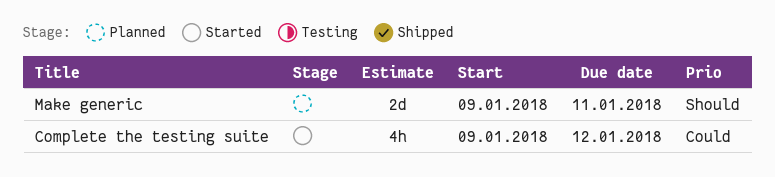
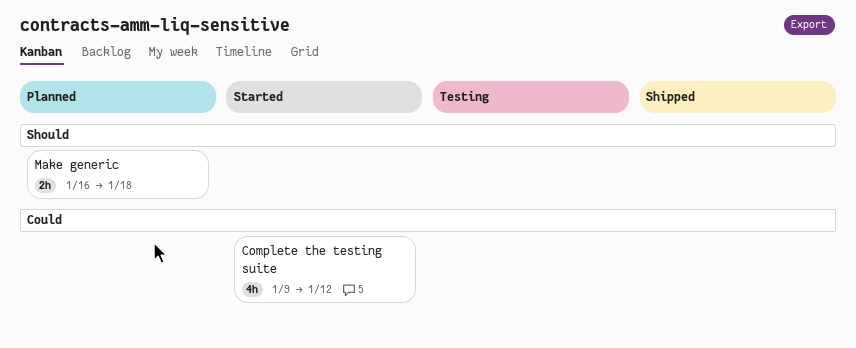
Make generic, estimate: 2d -> 2h
Make generic, start: Jan 9 -> Jan 16
Make generic, due: Jan 11 -> Jan 18

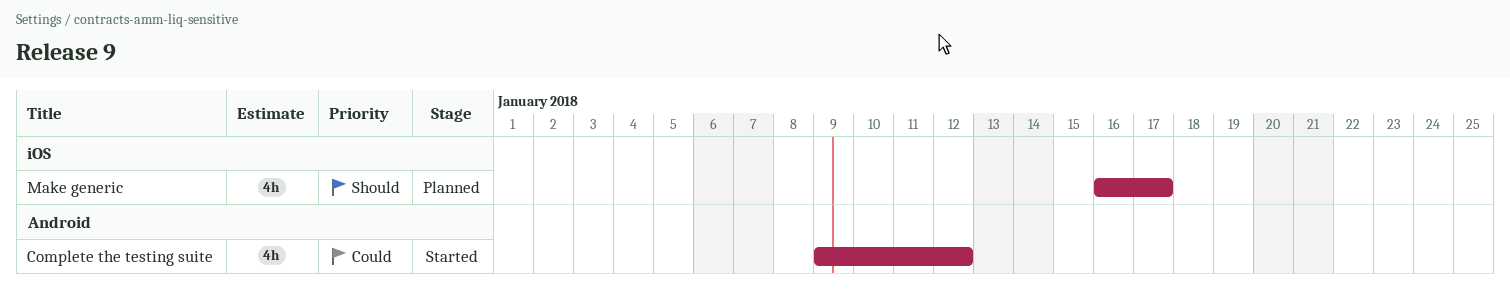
Make generic, estimate: 2h -> 4h
Make generic, due: Jan 18 -> Jan 17

